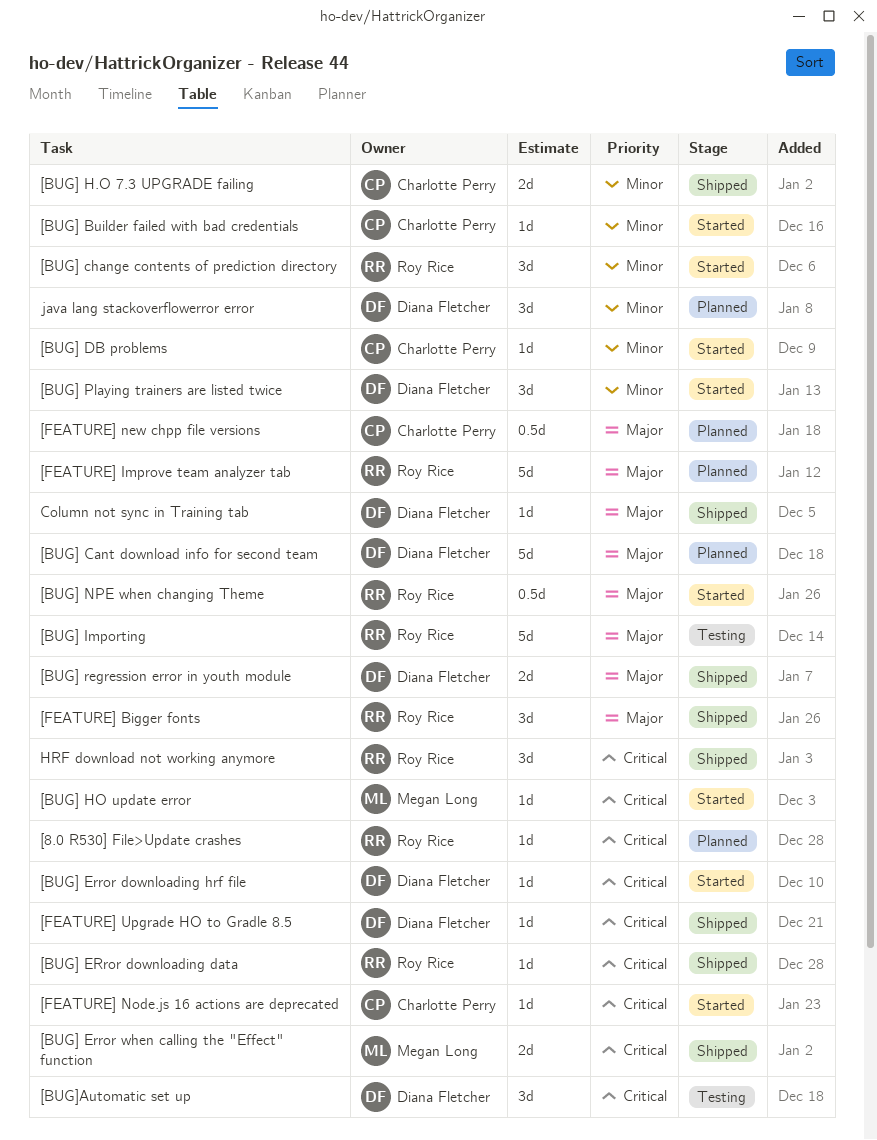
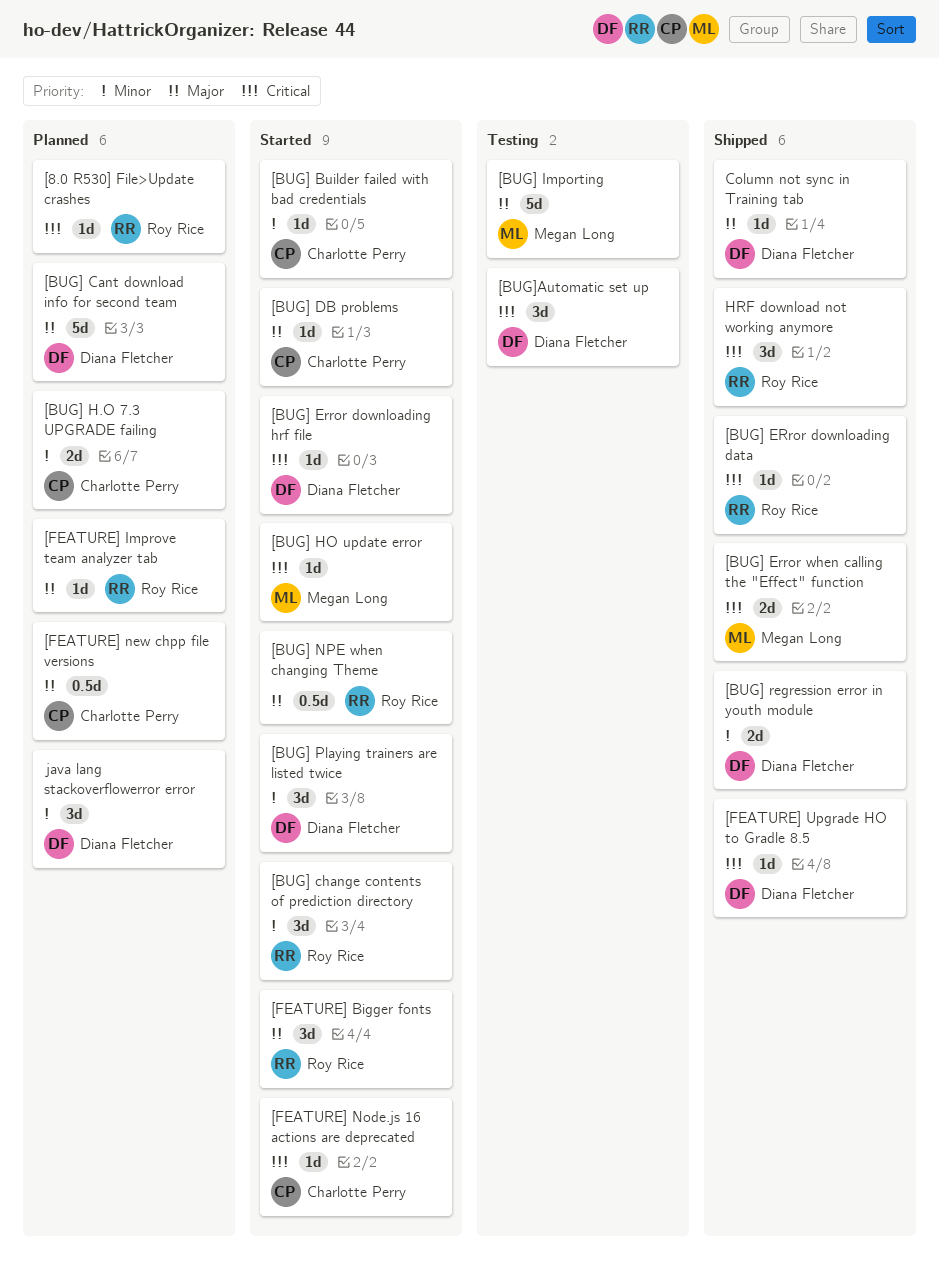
[BUG] DB problems, priority: Minor -> Major
[BUG] H.O 7.3 UPGRADE failing, status: Shipped -> Planned
[BUG] Importing, owner: Roy Rice -> Megan Long
[BUG] regression error in youth module, priority: Major -> Minor
[FEATURE] Bigger fonts, status: Shipped -> Started
[FEATURE] Improve team analyzer tab, estimate: 5d -> 1d

